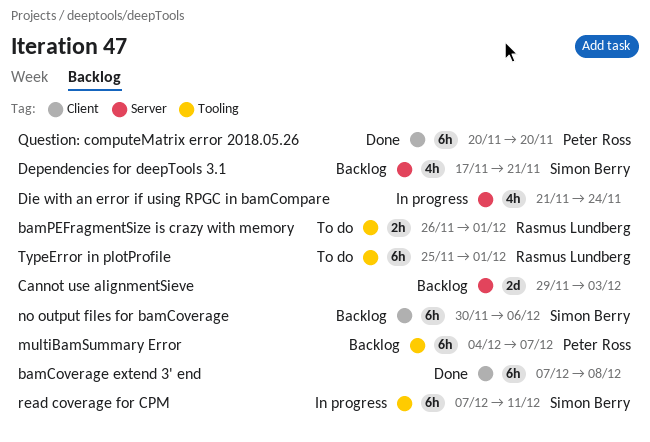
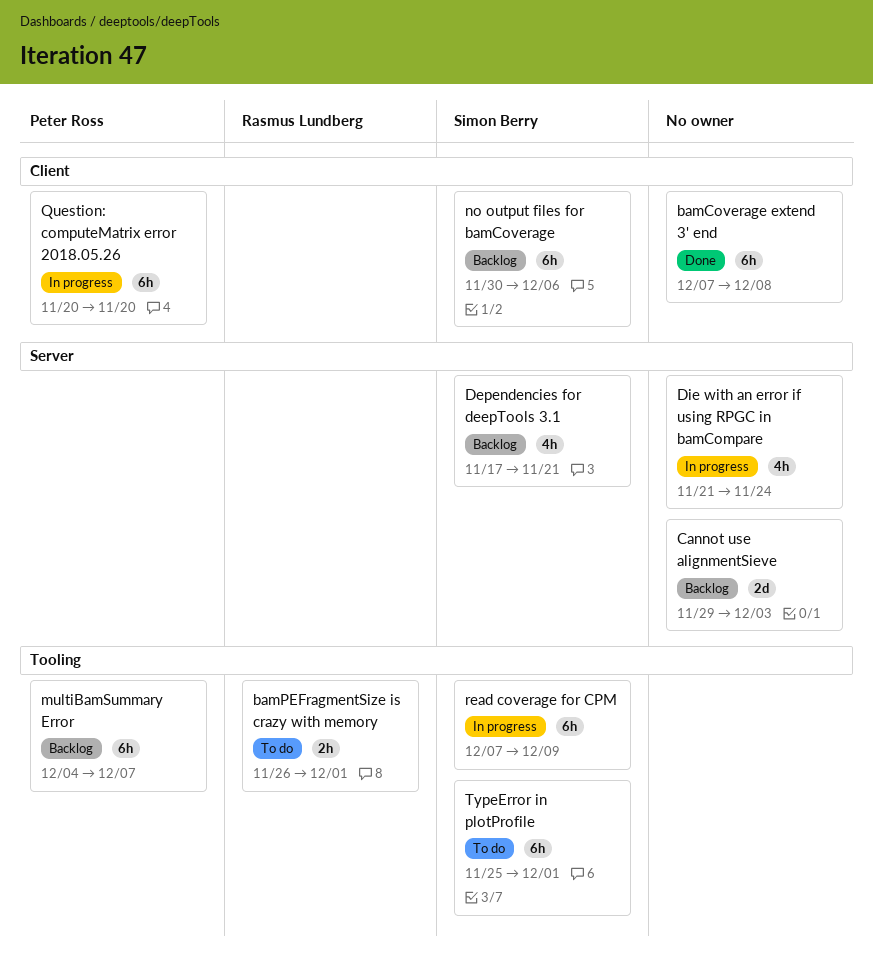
Question: computeMatrix error 2018.05.26, status: Done -> In progress
read coverage for CPM, due: Dec 11 -> Dec 9
TypeError in plotProfile, owner: Rasmus Lundberg -> Simon Berry

